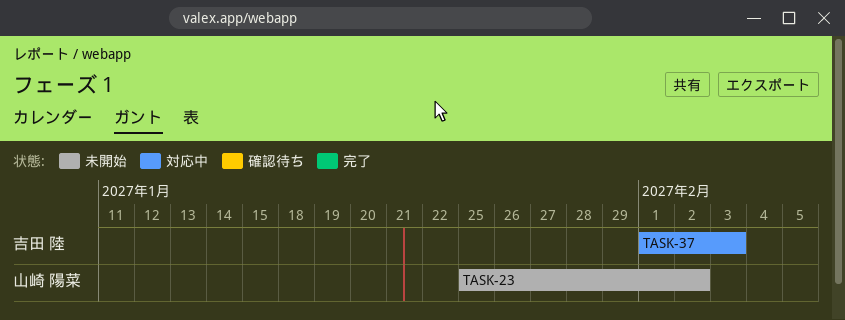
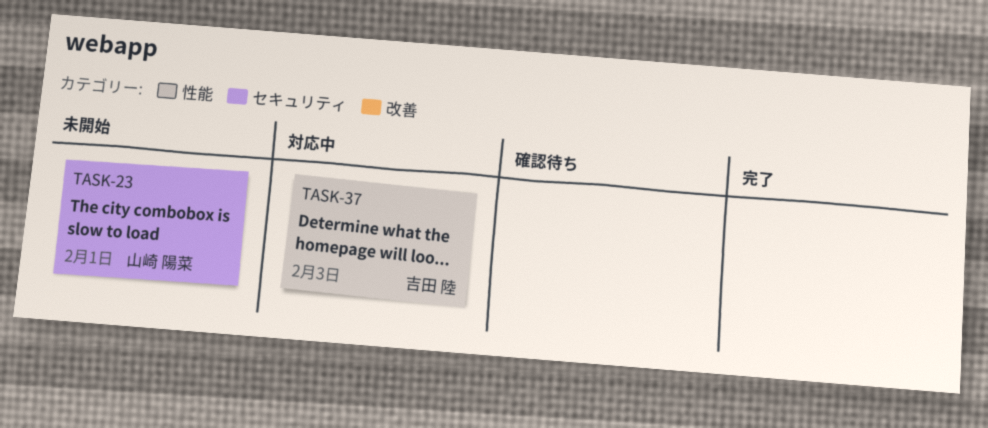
TASK-23, due: Feb 2 -> Feb 1

